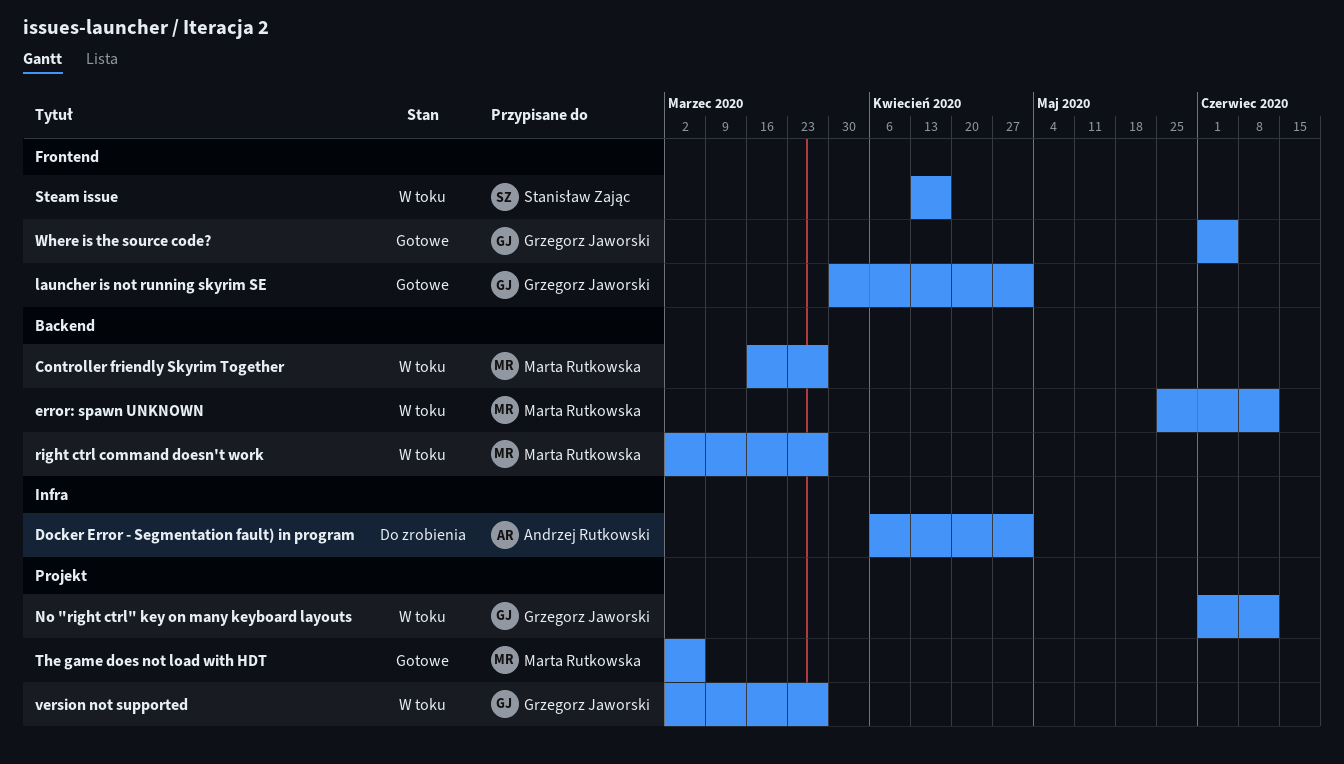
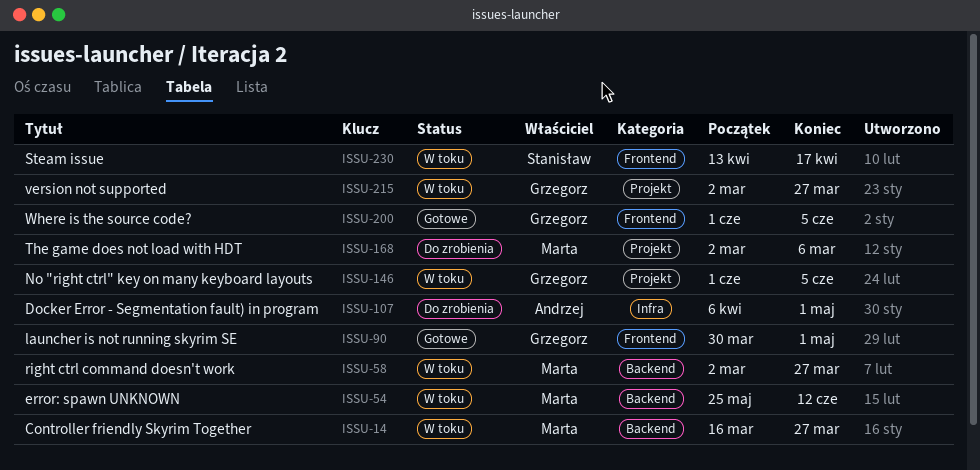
No "right ctrl" key on many keyboard layouts, due: Jun 12 -> Jun 5
The game does not load with HDT, status: Gotowe -> Do zrobienia

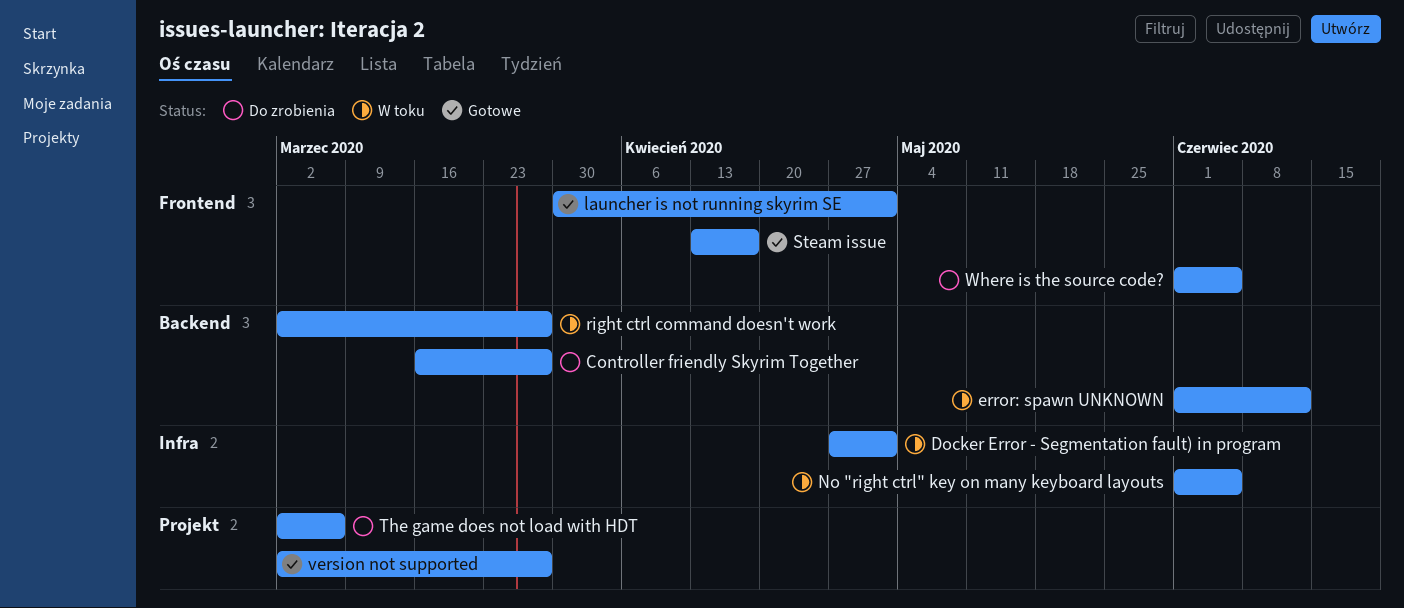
Controller friendly Skyrim Together, status: W toku -> Do zrobienia
Docker Error - Segmentation fault) in program, status: Do zrobienia -> W toku
Docker Error - Segmentation fault) in program, start: Apr 6 -> Apr 27
error: spawn UNKNOWN, start: May 25 -> Jun 1
No "right ctrl" key on many keyboard layouts, label: Projekt -> Infra
Steam issue, status: W toku -> Gotowe
version not supported, status: W toku -> Gotowe
Where is the source code?, status: Gotowe -> Do zrobienia

